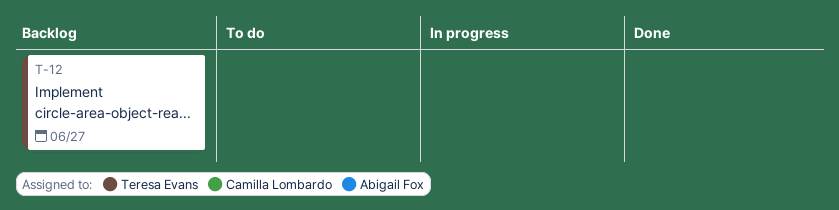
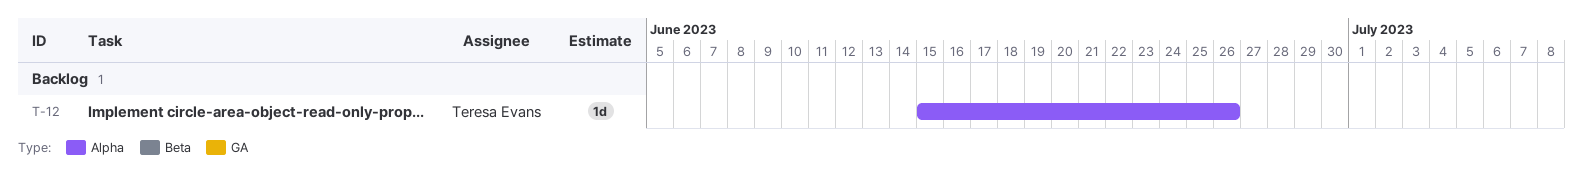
T-12, due: Jun 27 -> Jun 26

